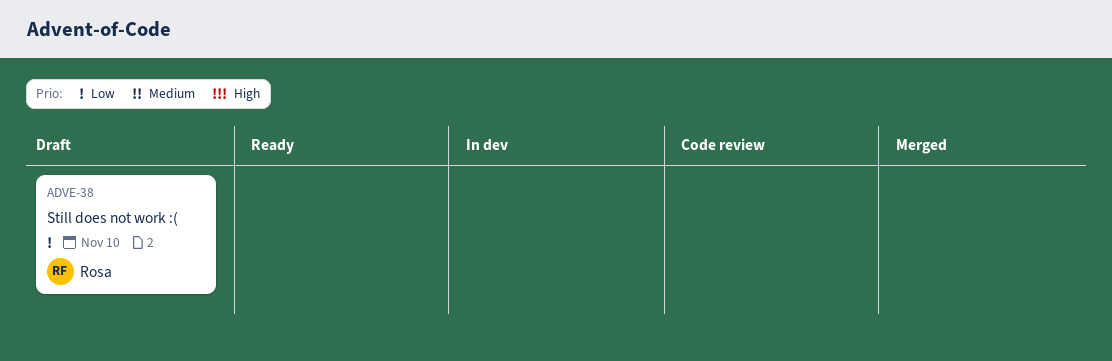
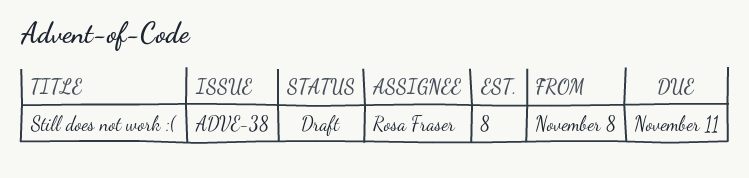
ADVE-38, due: Nov 10 -> Nov 11

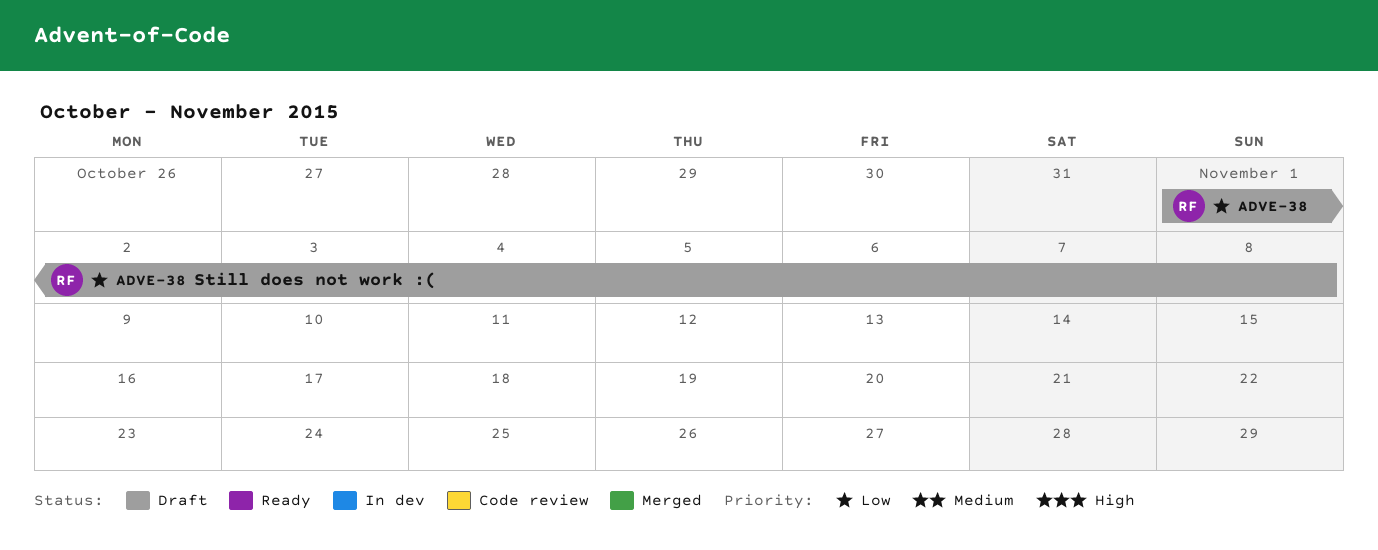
ADVE-38, start: Nov 8 -> Nov 1
ADVE-38, due: Nov 11 -> Nov 8

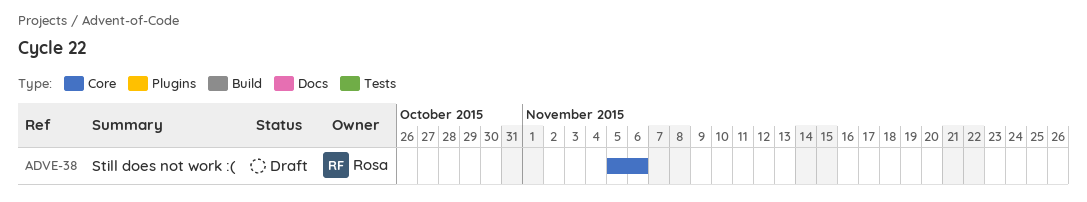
ADVE-38, start: Nov 1 -> Nov 5
ADVE-38, due: Nov 8 -> Nov 6

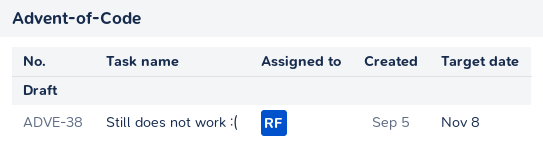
ADVE-38, due: Nov 6 -> Nov 8

